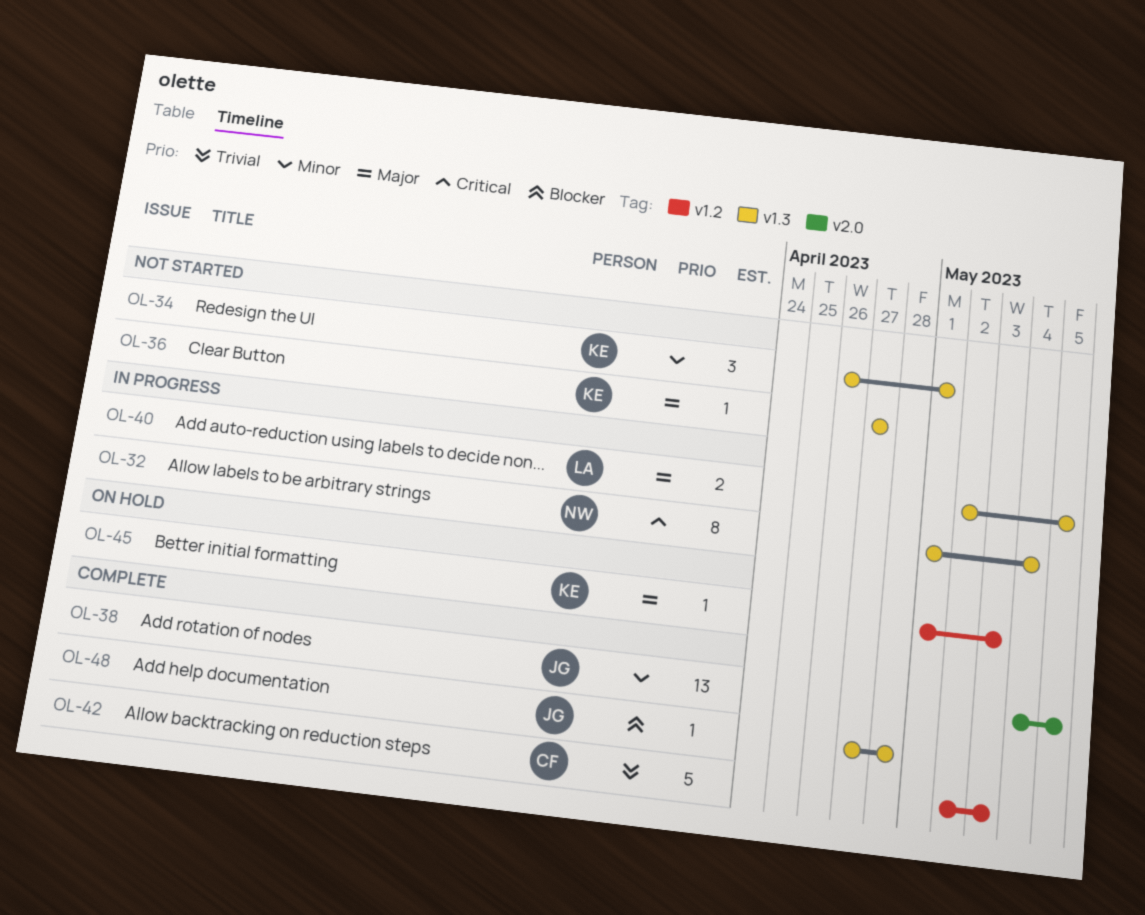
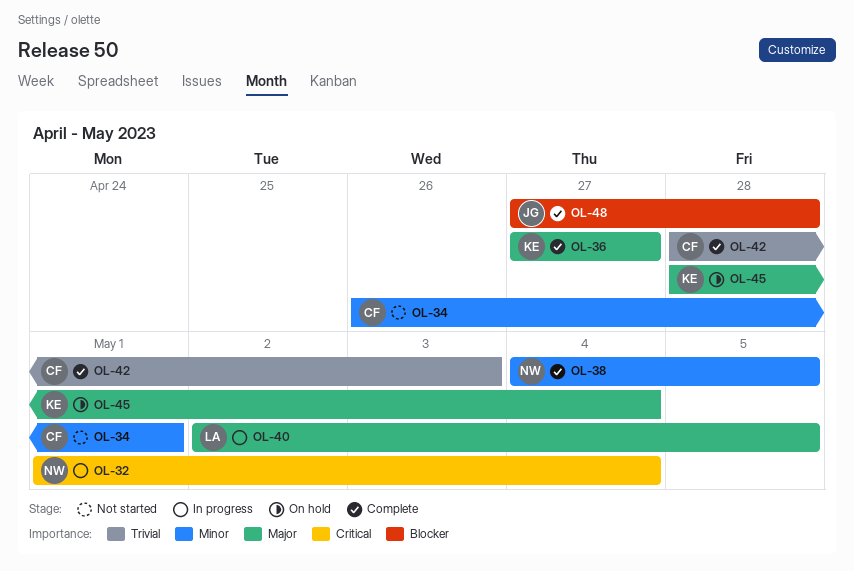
OL-34, owner: KE -> CF
OL-36, status: Not started -> Complete
OL-38, owner: JG -> NW
OL-42, start: May 2 -> Apr 28
OL-45, start: May 1 -> Apr 28
OL-45, due: May 3 -> May 4

